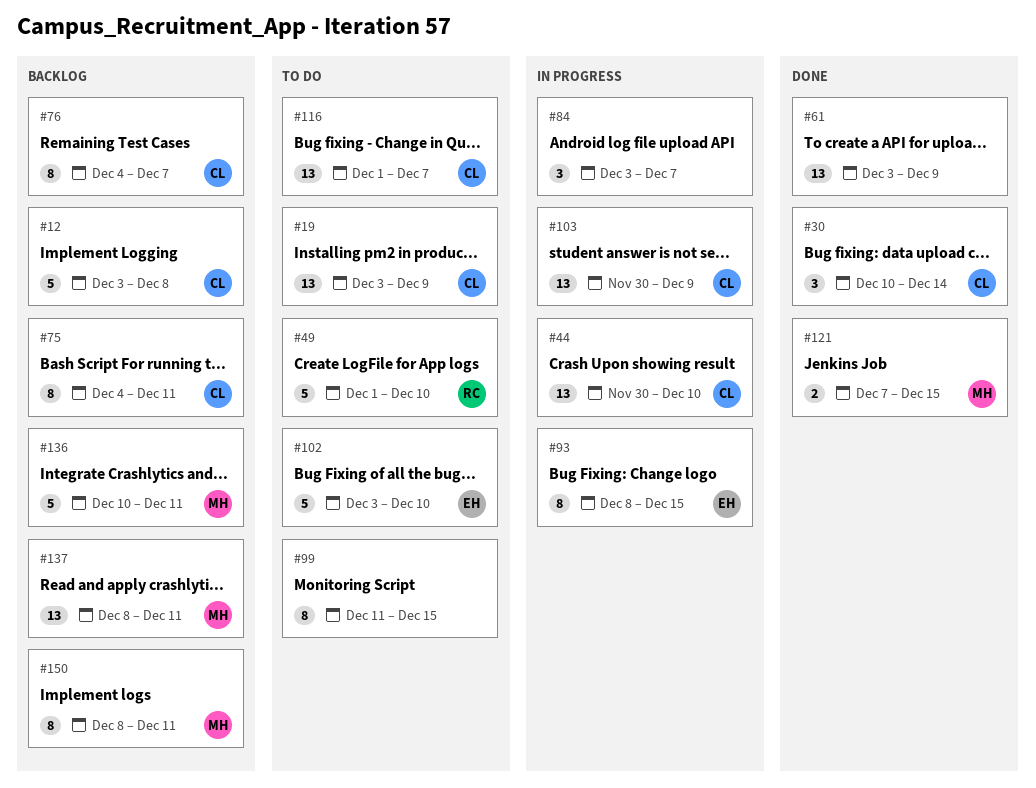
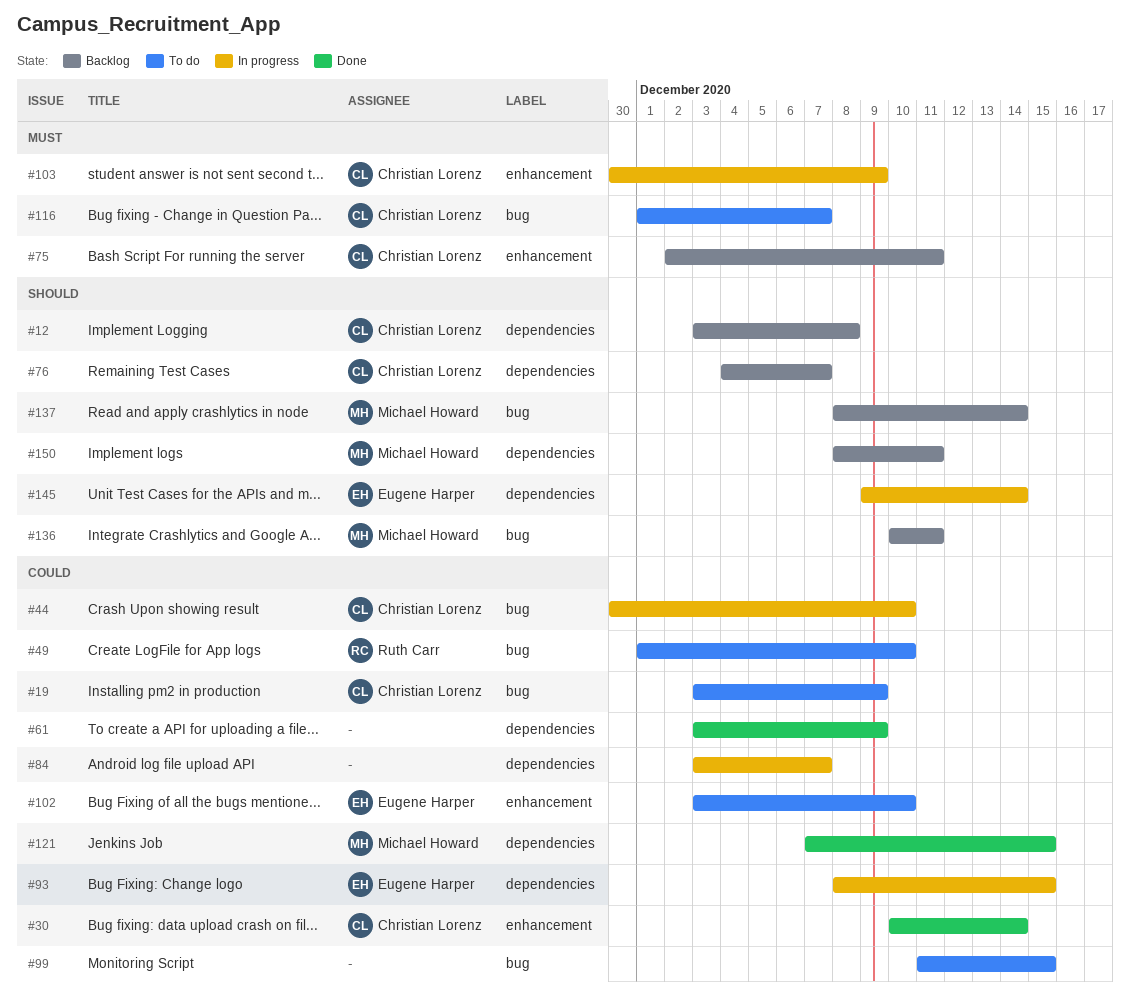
#75, start: Dec 4 -> Dec 2
#137, due: Dec 11 -> Dec 14
#145: none -> present

